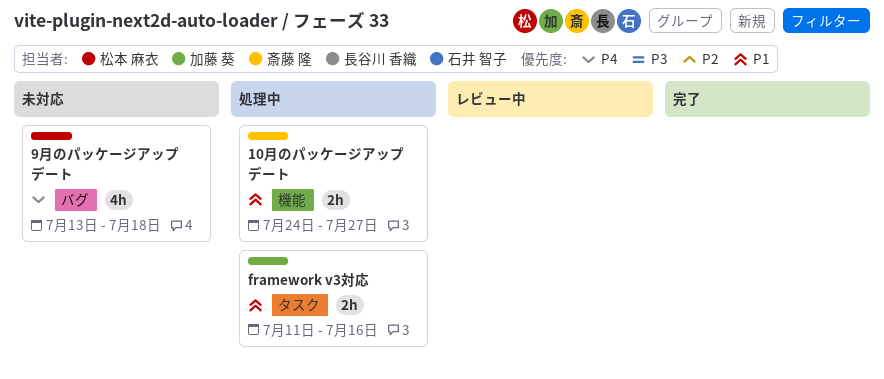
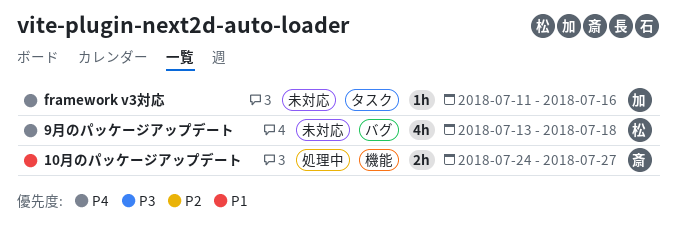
framework v3対応, status: 処理中 -> 未対応
framework v3対応, priority: P1 -> P4
framework v3対応, estimate: 2h -> 1h

